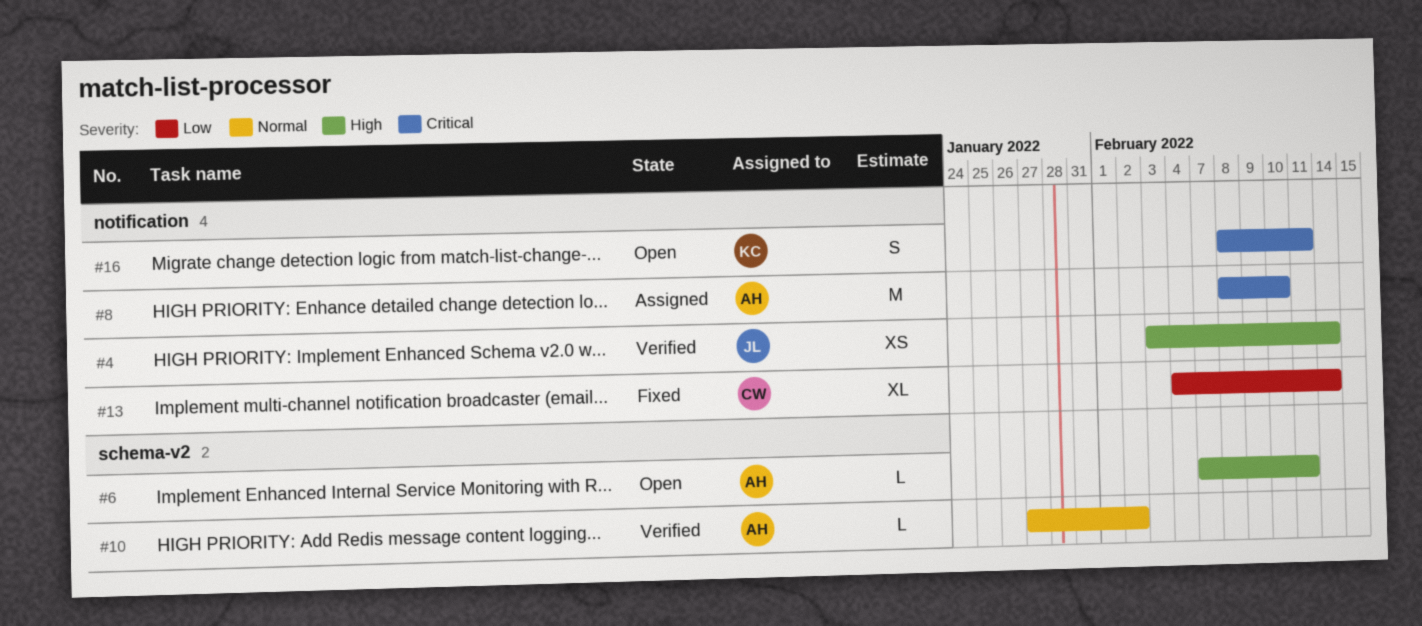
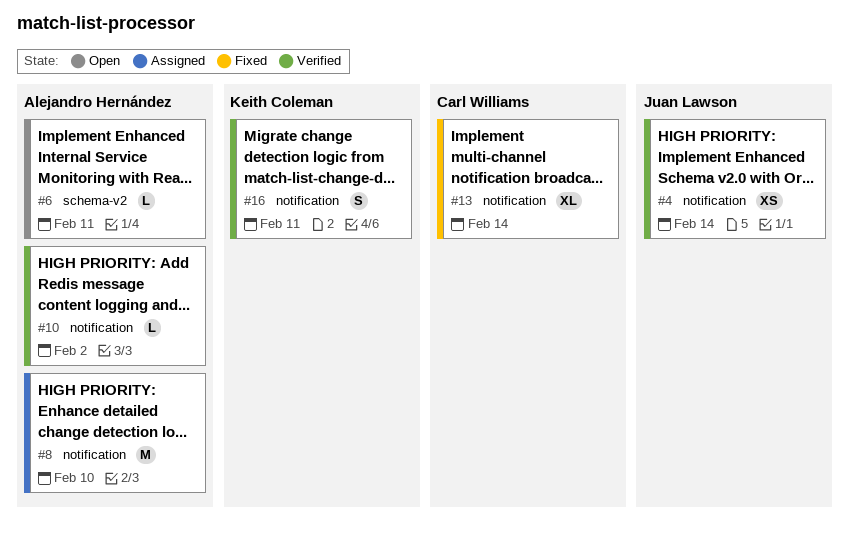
#10, label: schema-v2 -> notification
#16, status: Open -> Verified

